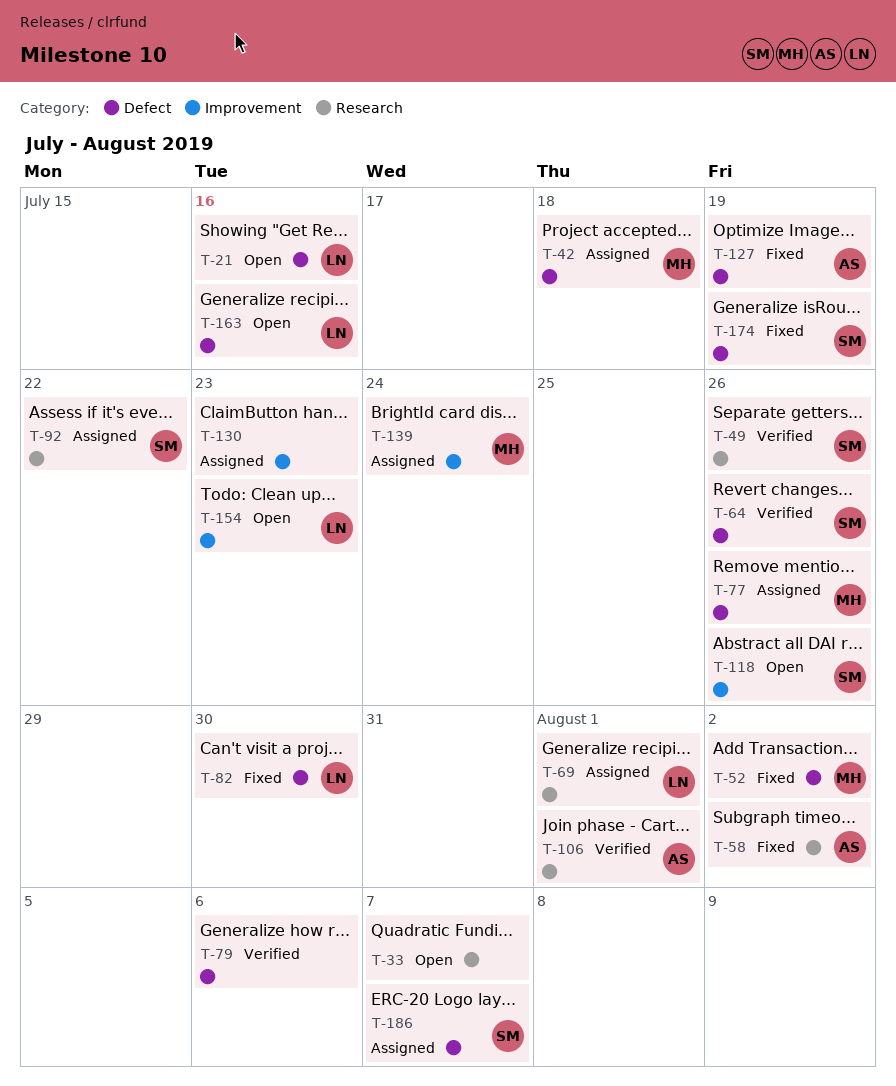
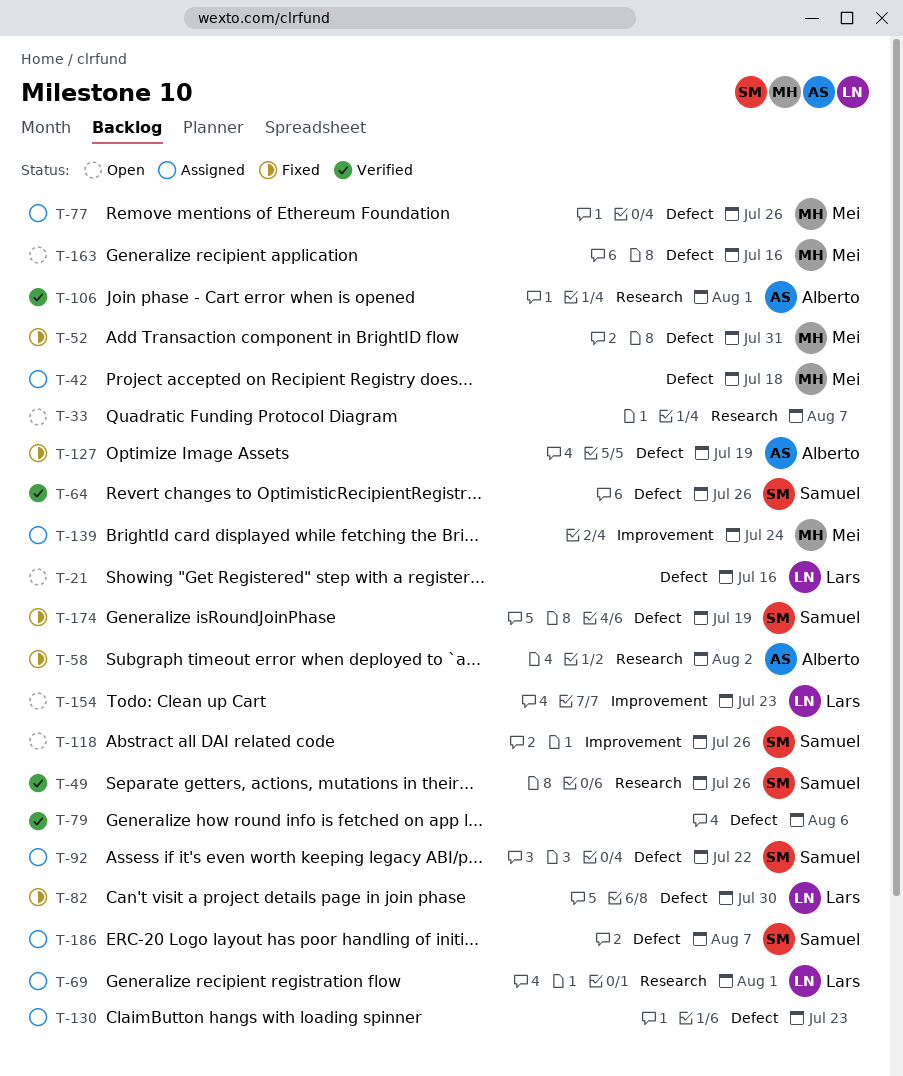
T-52, due: Aug 2 -> Jul 31
T-92, label: Research -> Defect
T-130, label: Improvement -> Defect
T-163, owner: Lars -> Mei

